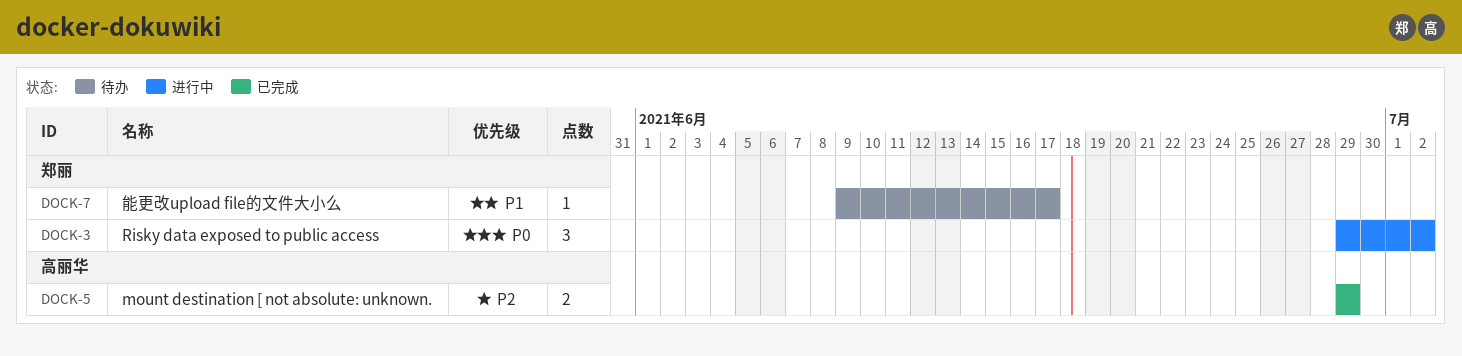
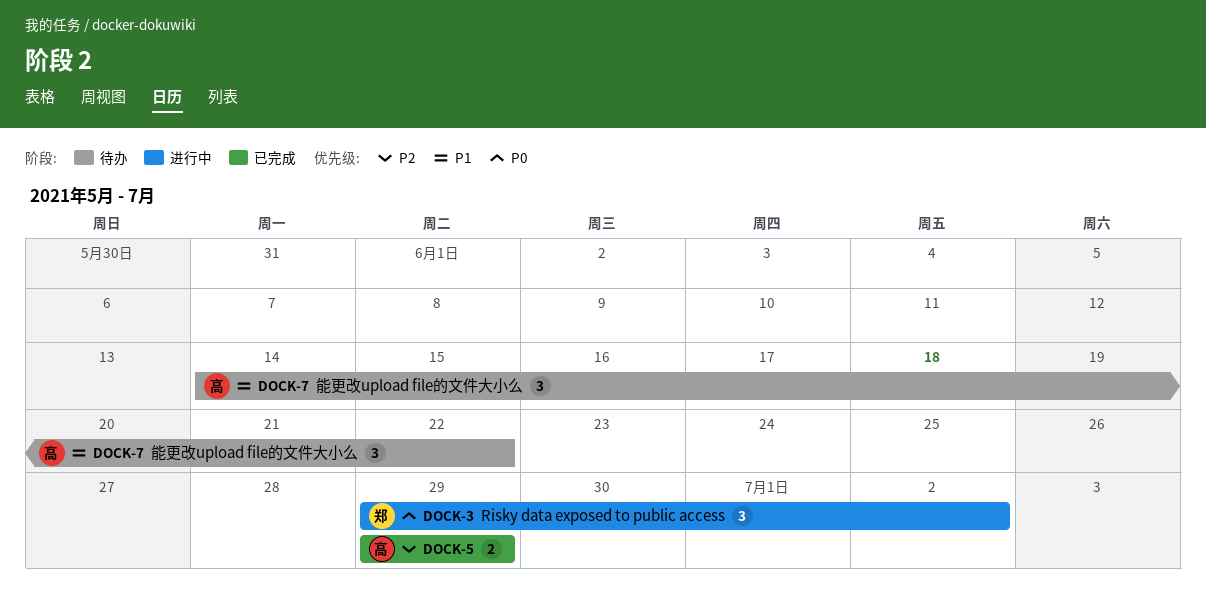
DOCK-7, owner: 郑丽 -> 高丽华
DOCK-7, estimate: 1 -> 3
DOCK-7, start: Jun 9 -> Jun 14
DOCK-7, due: Jun 17 -> Jun 22

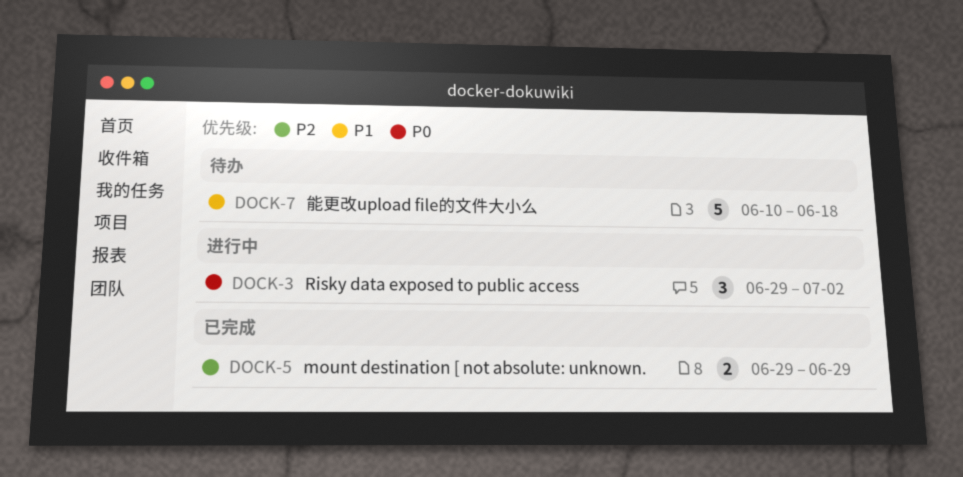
DOCK-7, estimate: 3 -> 5
DOCK-7, start: Jun 14 -> Jun 10
DOCK-7, due: Jun 22 -> Jun 18

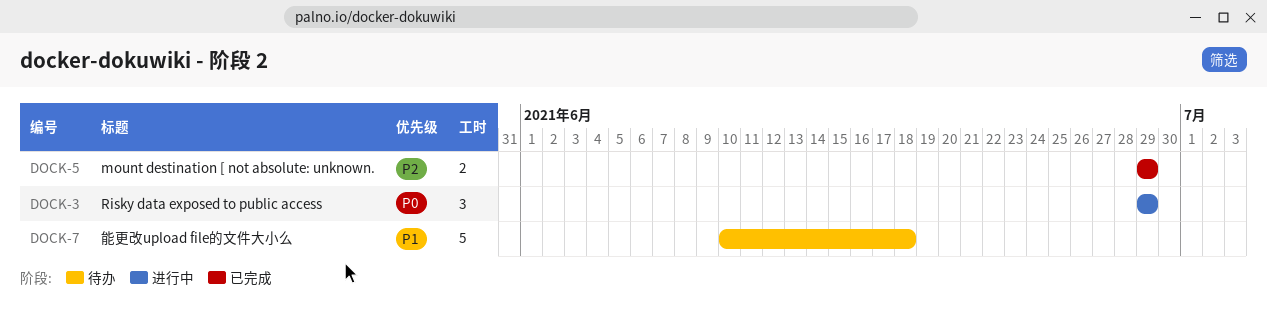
DOCK-3, due: Jul 2 -> Jun 29

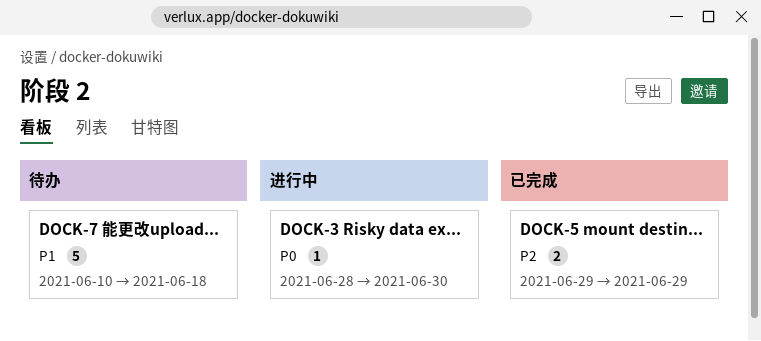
DOCK-3, estimate: 3 -> 1
DOCK-3, start: Jun 29 -> Jun 28
DOCK-3, due: Jun 29 -> Jun 30

